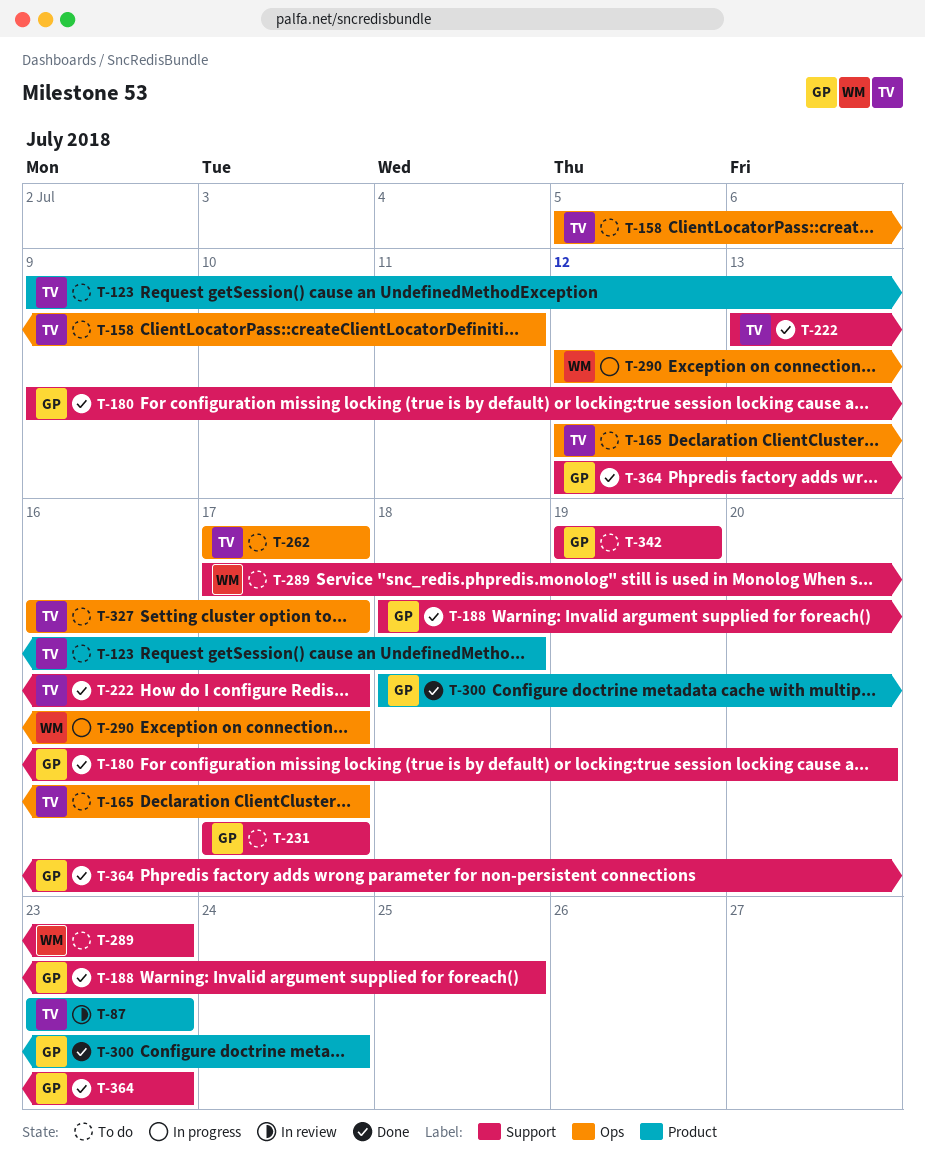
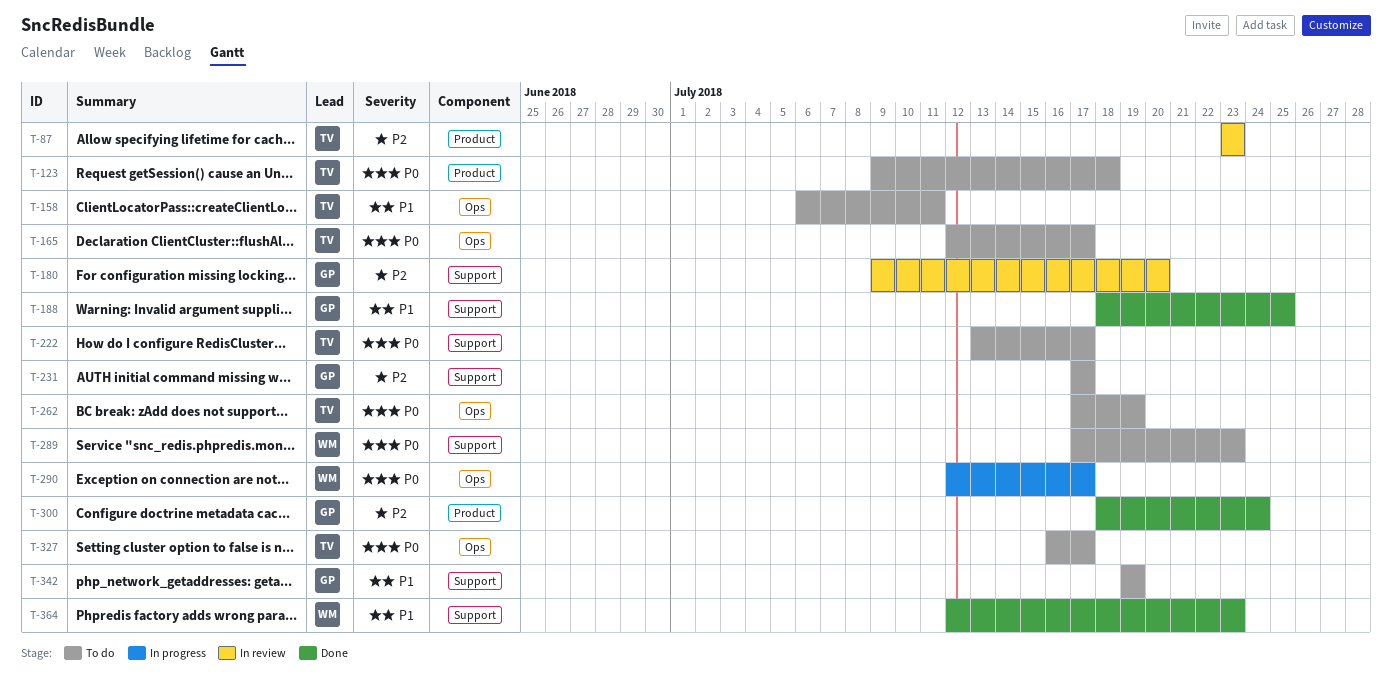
T-158, start: Jul 5 -> Jul 6
T-180, status: Done -> In review
T-222, status: Done -> To do
T-262, due: Jul 17 -> Jul 19
T-364, owner: GP -> WM

